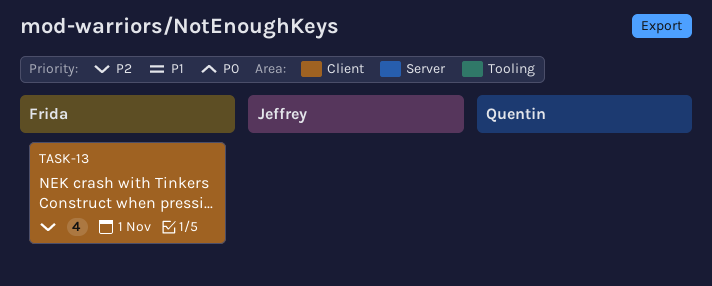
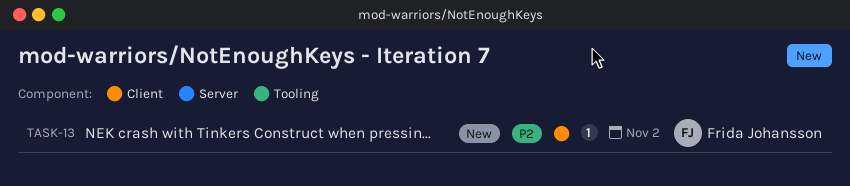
TASK-13, estimate: 4 -> 1
TASK-13, due: Nov 1 -> Nov 2

